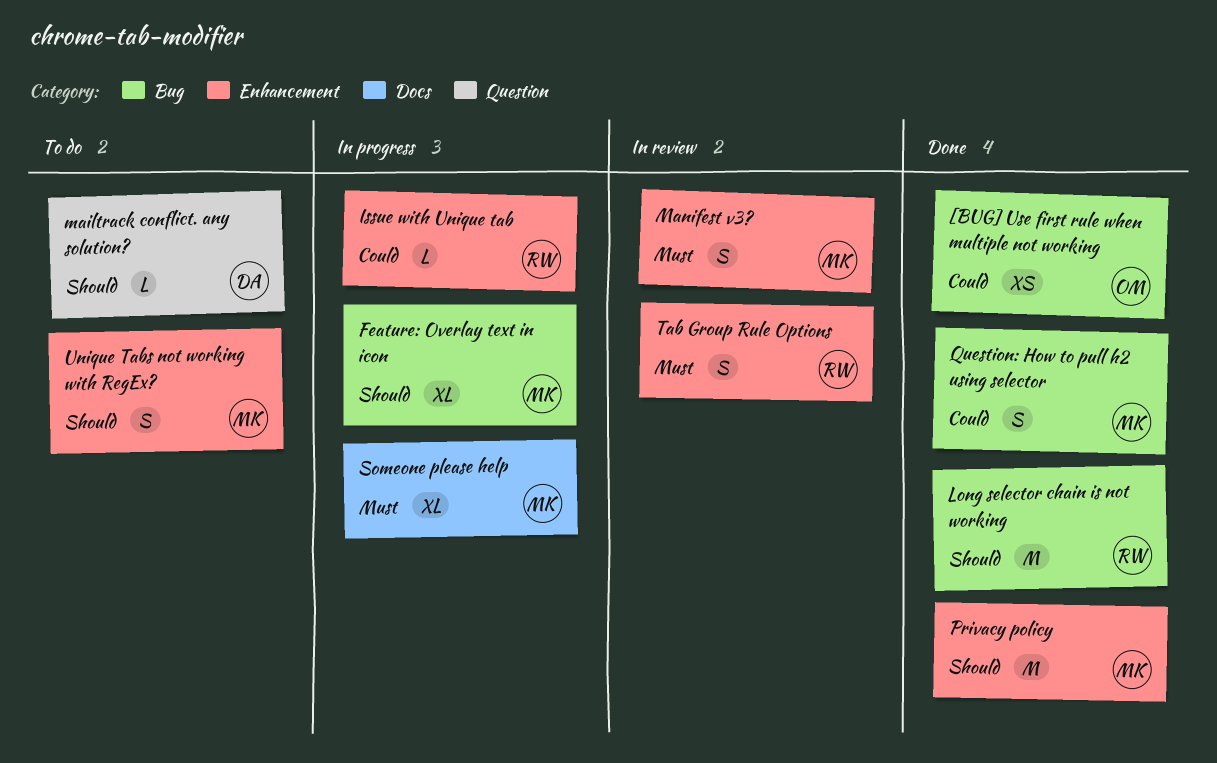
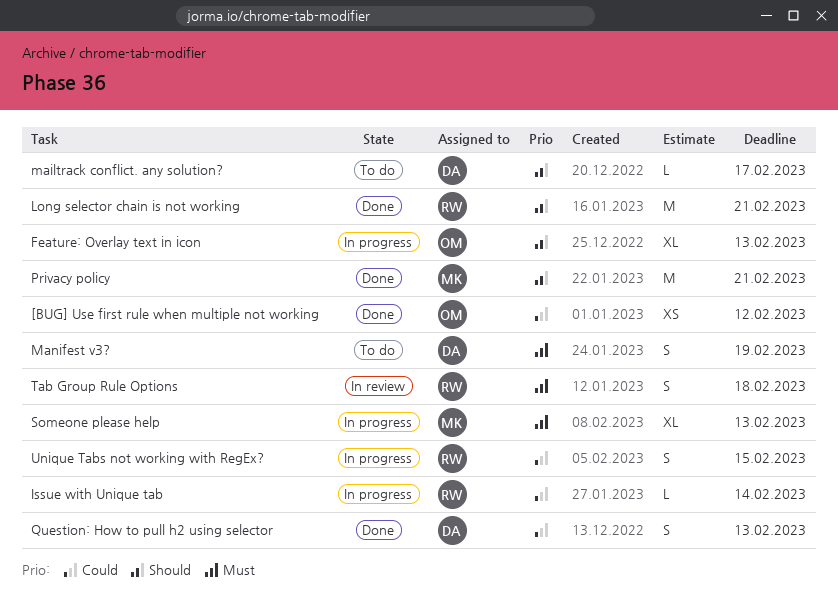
Feature: Overlay text in icon, owner: MK -> OM
Manifest v3?, status: In review -> To do
Manifest v3?, owner: MK -> DA
Question: How to pull h2 using selector, owner: MK -> DA
Unique Tabs not working with RegEx?, status: To do -> In progress
Unique Tabs not working with RegEx?, owner: MK -> RW
Unique Tabs not working with RegEx?, priority: Should -> Could

